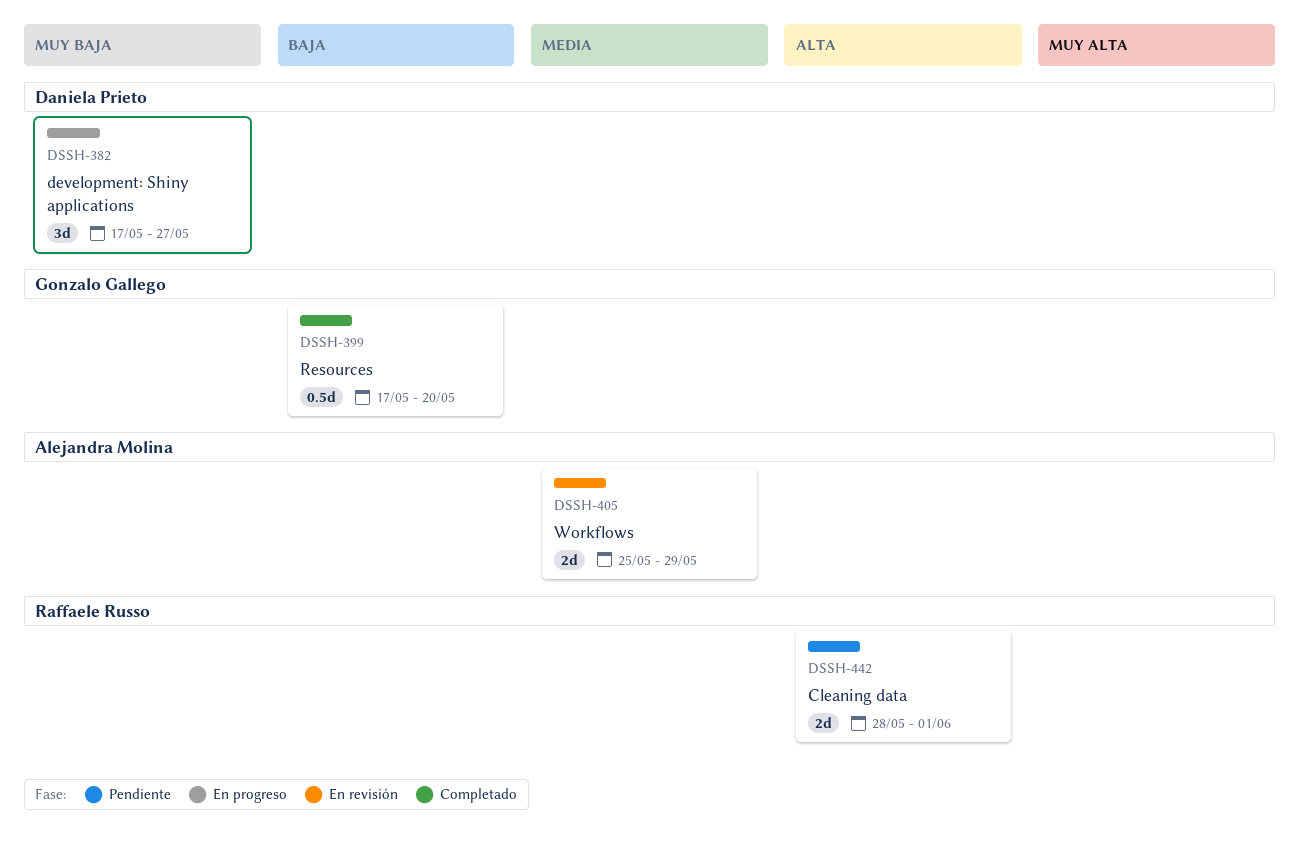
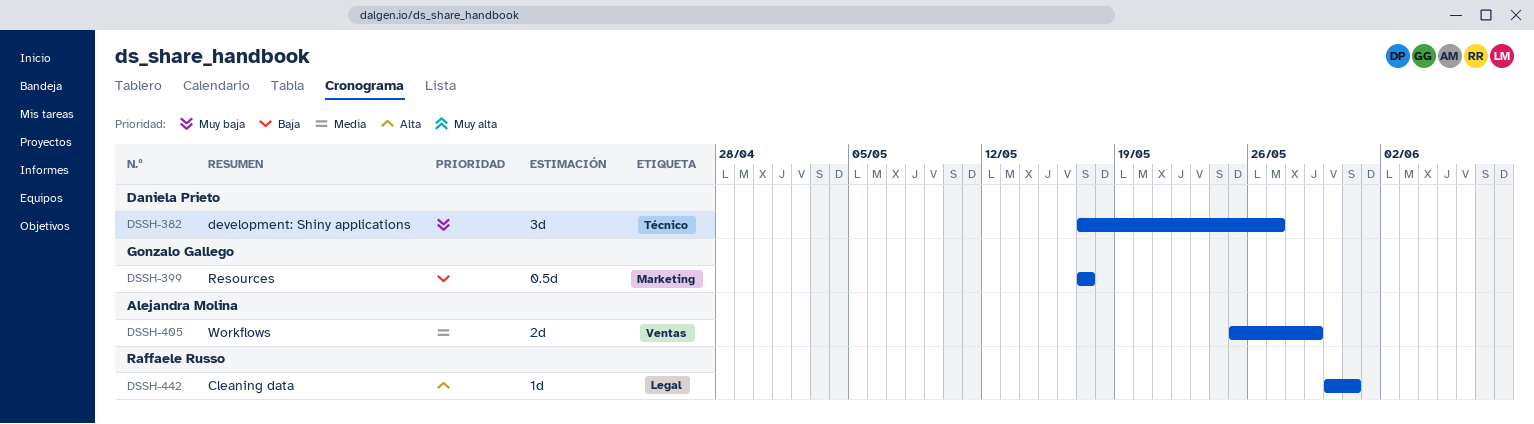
DSSH-399, due: May 20 -> May 17
DSSH-442, estimate: 2d -> 1d
DSSH-442, start: May 28 -> May 30
DSSH-442, due: Jun 1 -> May 31

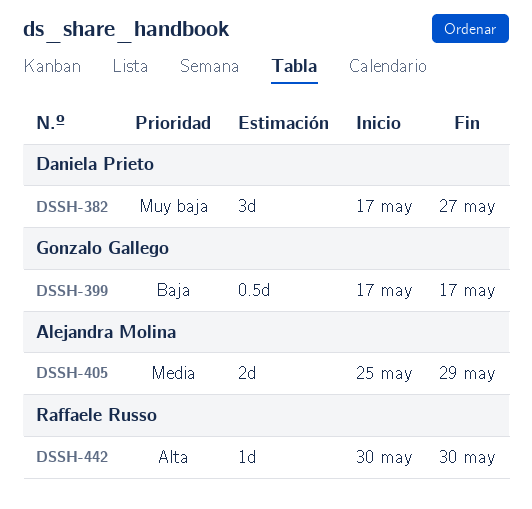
DSSH-442, due: May 31 -> May 30

